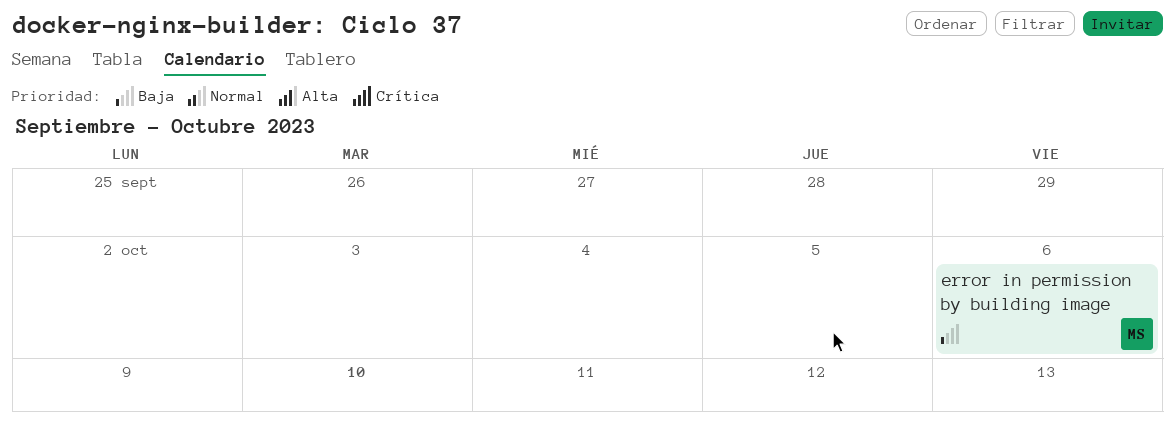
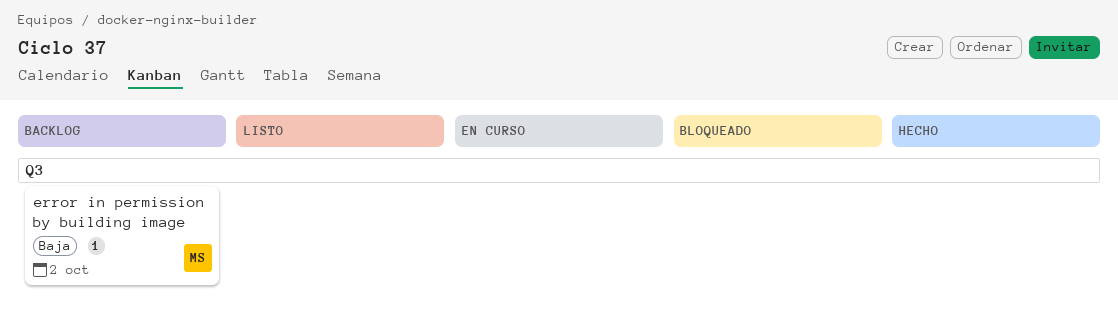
error in permission by building image, due: Oct 6 -> Oct 2

